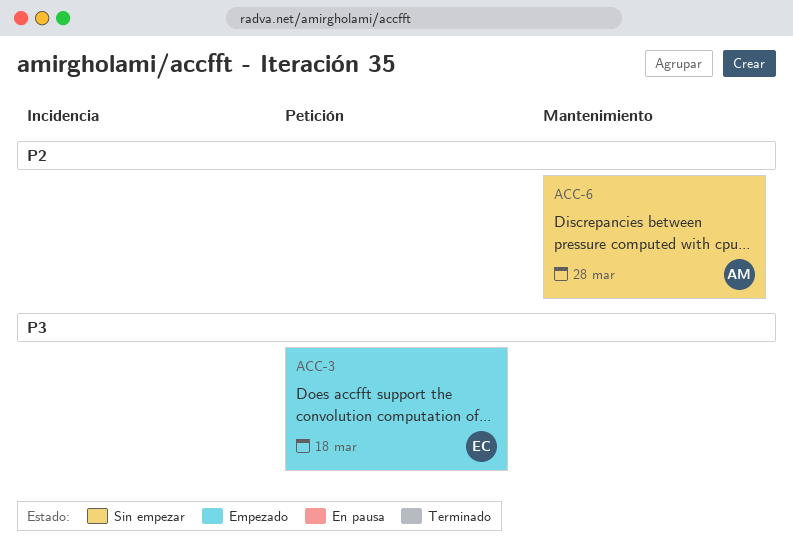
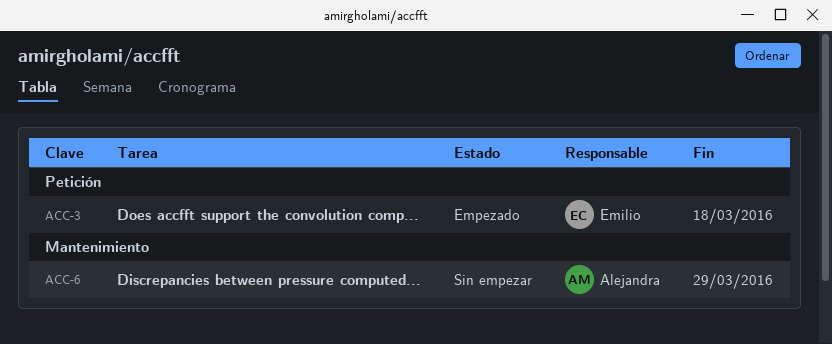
ACC-6, due: Mar 28 -> Mar 29

